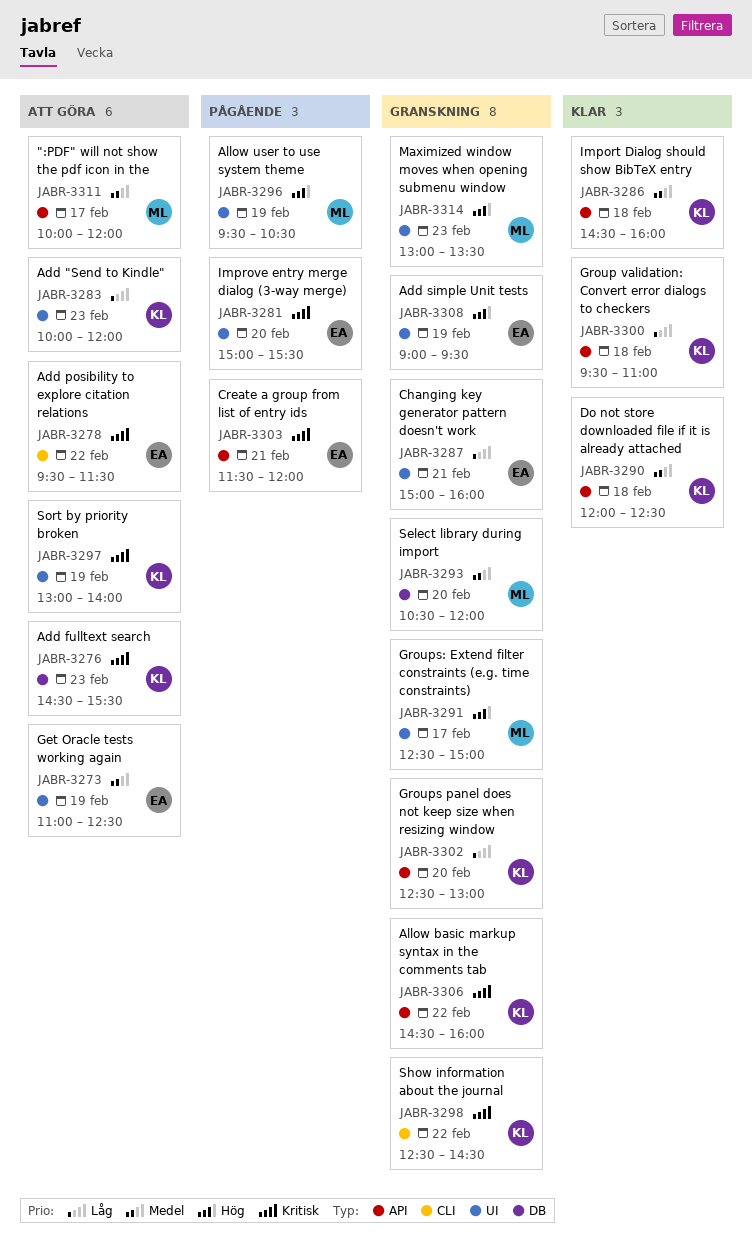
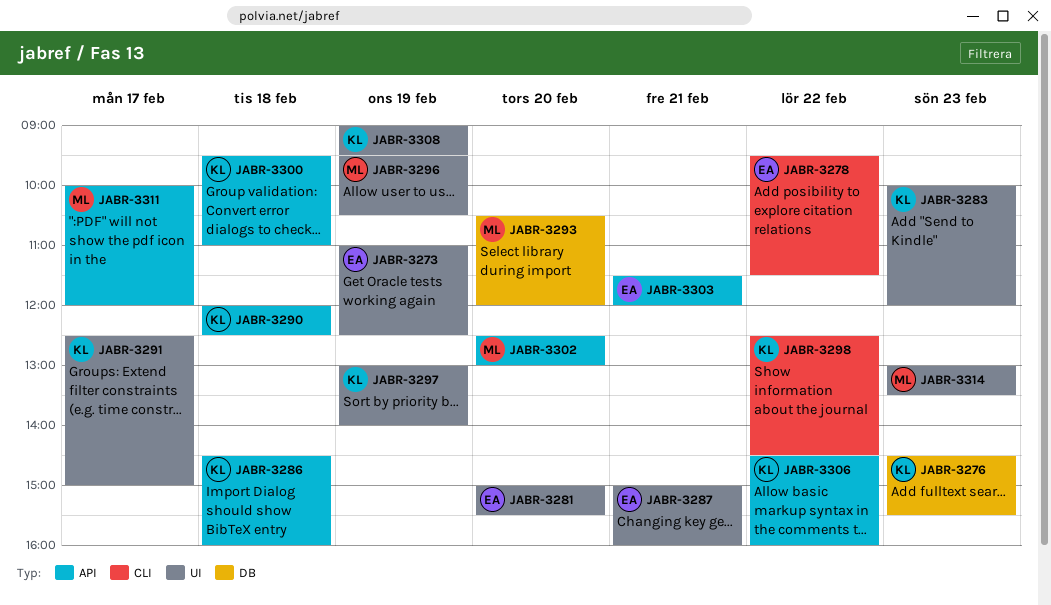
JABR-3291, owner: ML -> KL
JABR-3302, owner: KL -> ML
JABR-3308, owner: EA -> KL

